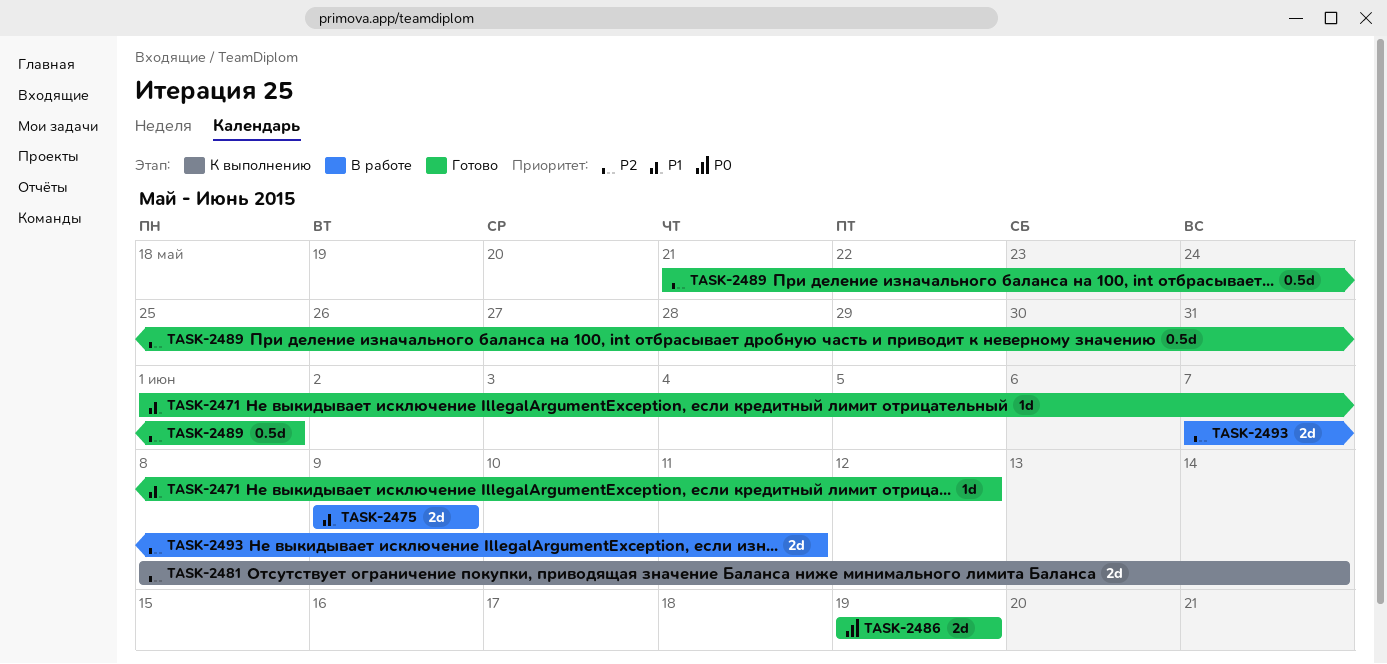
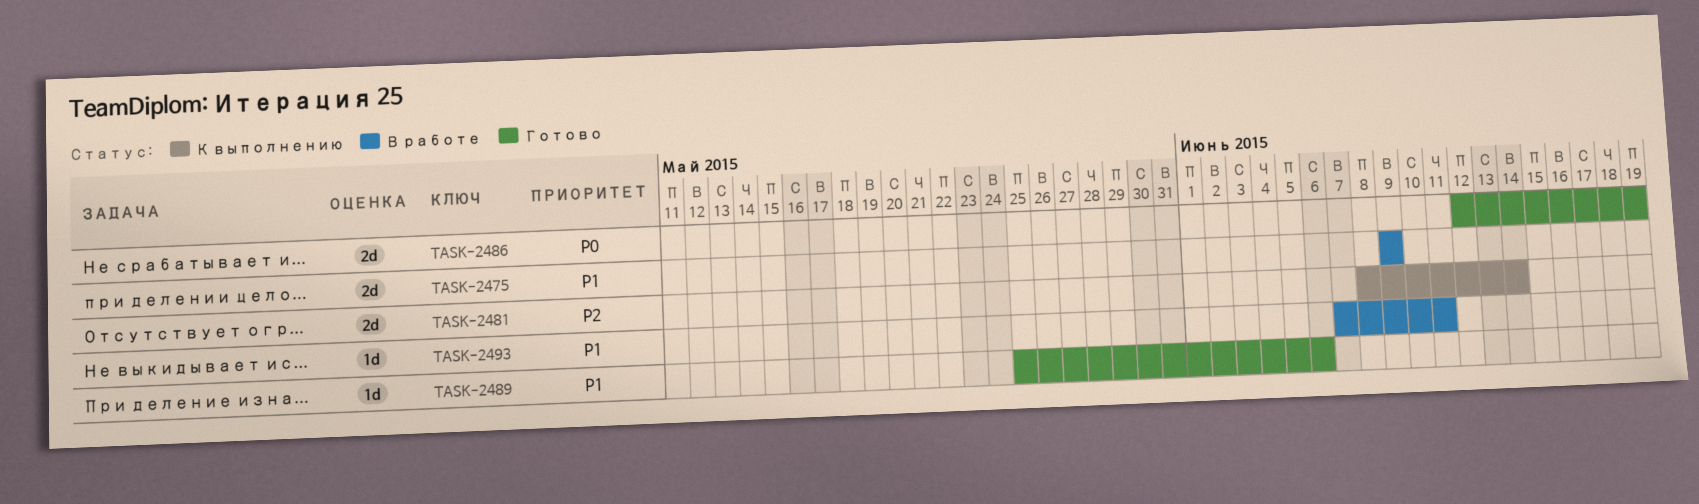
TASK-2471: present -> none
TASK-2486, start: Jun 19 -> Jun 12
TASK-2489, priority: P2 -> P1
TASK-2489, estimate: 0.5d -> 1d
TASK-2489, start: May 21 -> May 25
TASK-2489, due: Jun 1 -> Jun 6
TASK-2493, priority: P2 -> P1
TASK-2493, estimate: 2d -> 1d

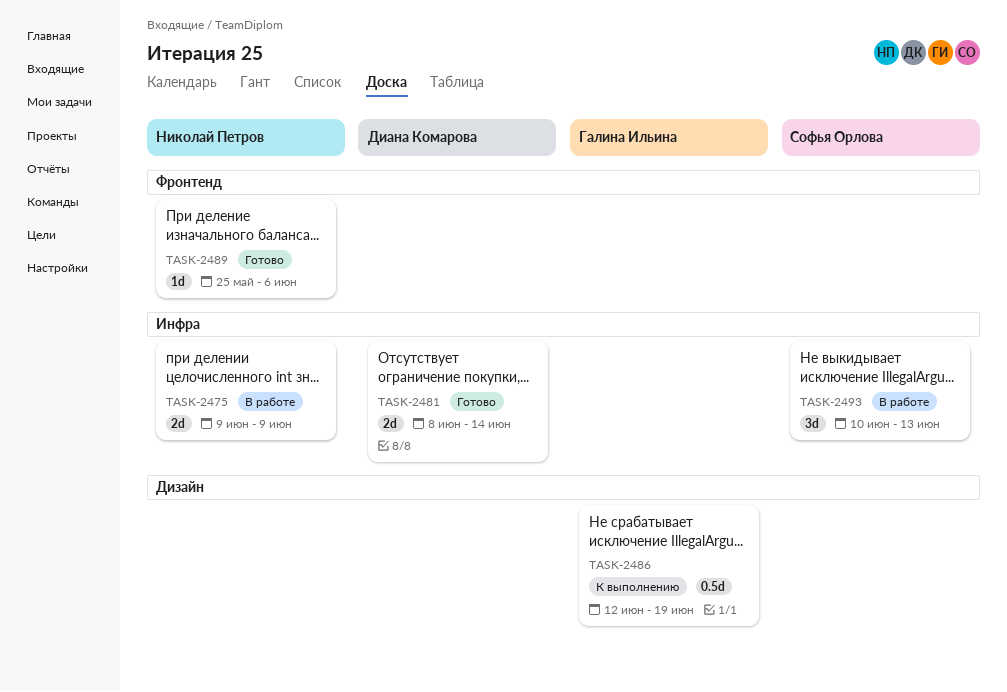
TASK-2481, status: К выполнению -> Готово
TASK-2486, status: Готово -> К выполнению
TASK-2486, estimate: 2d -> 0.5d
TASK-2493, estimate: 1d -> 3d
TASK-2493, start: Jun 7 -> Jun 10
TASK-2493, due: Jun 11 -> Jun 13

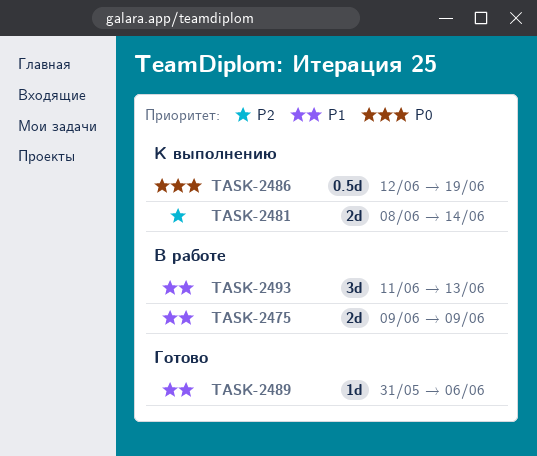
TASK-2481, status: Готово -> К выполнению
TASK-2489, start: May 25 -> May 31
TASK-2493, start: Jun 10 -> Jun 11

